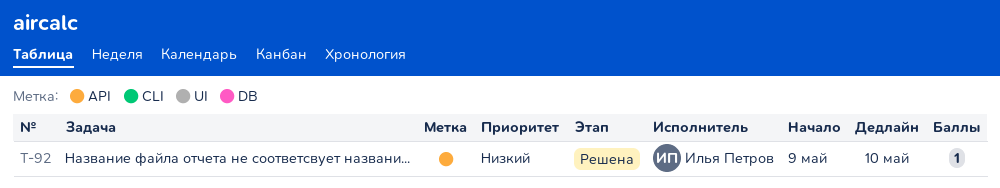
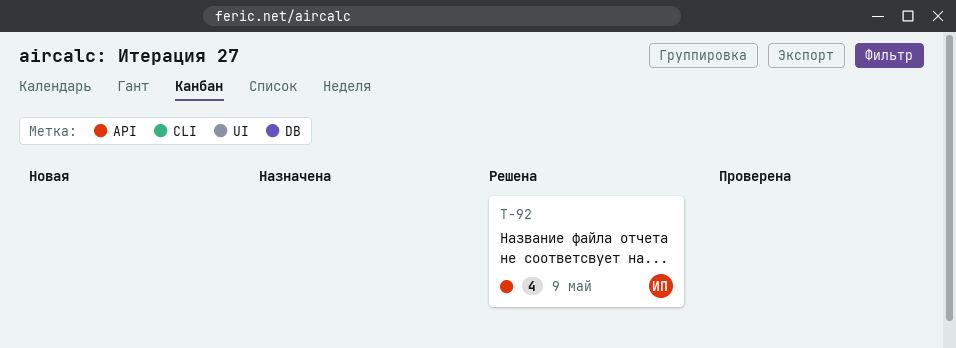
T-92, estimate: 1 -> 4
T-92, due: May 10 -> May 9

